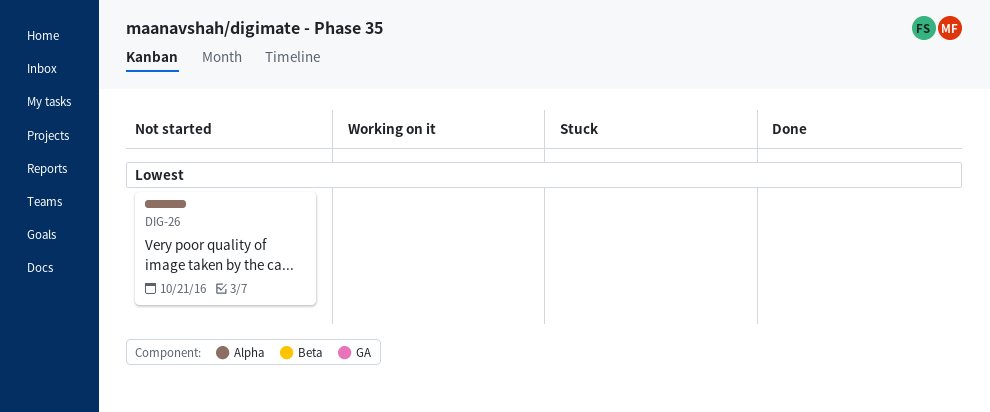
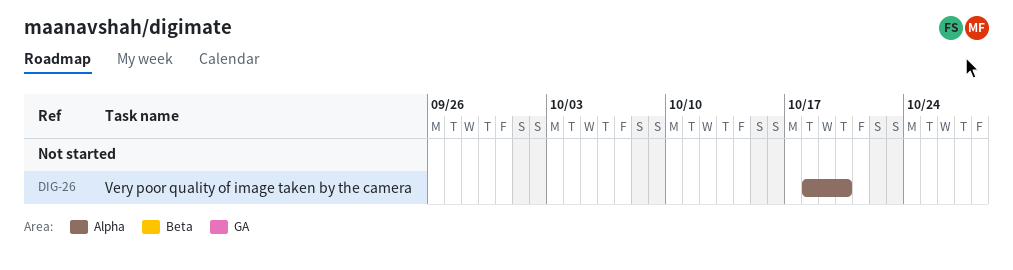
DIG-26, due: Oct 21 -> Oct 20

